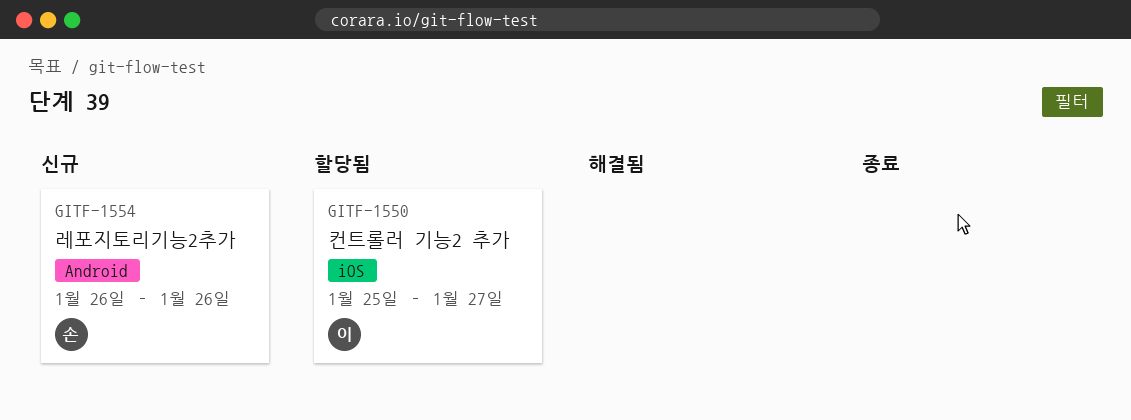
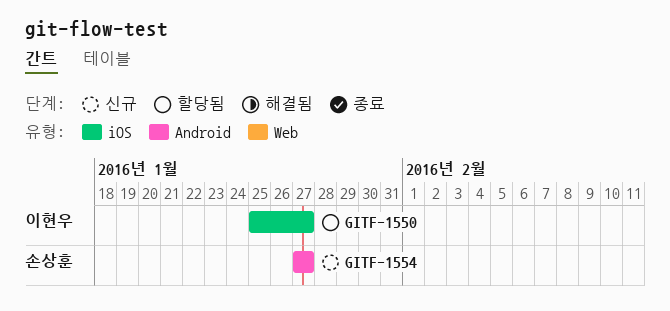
GITF-1554, start: Jan 26 -> Jan 27
GITF-1554, due: Jan 26 -> Jan 27

